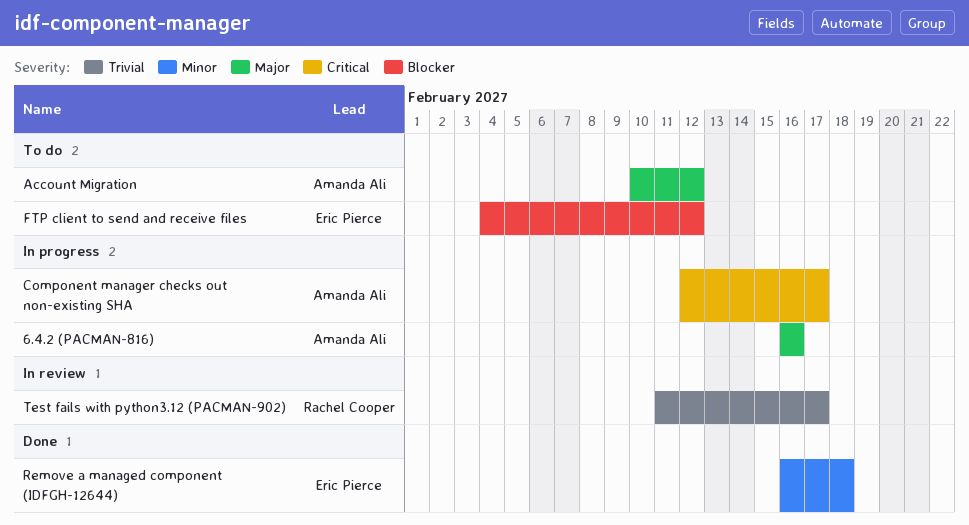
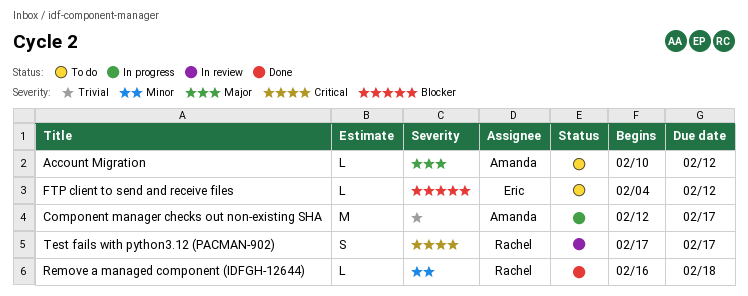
6.4.2 (PACMAN-816): present -> none
Component manager checks out non-existing SHA, priority: Critical -> Trivial
Remove a managed component (IDFGH-12644), owner: Eric Pierce -> Rachel Cooper
Test fails with python3.12 (PACMAN-902), priority: Trivial -> Critical
Test fails with python3.12 (PACMAN-902), start: Feb 11 -> Feb 17

